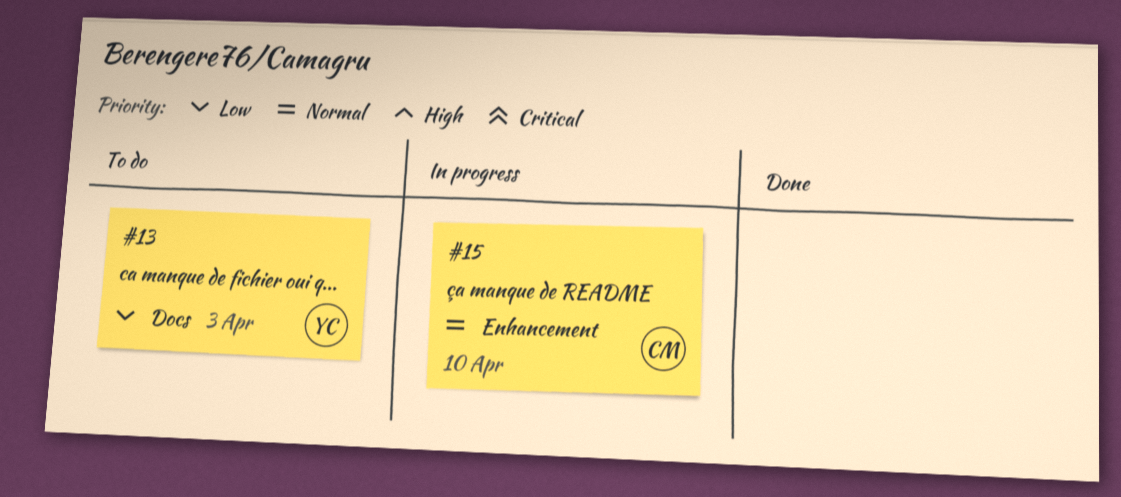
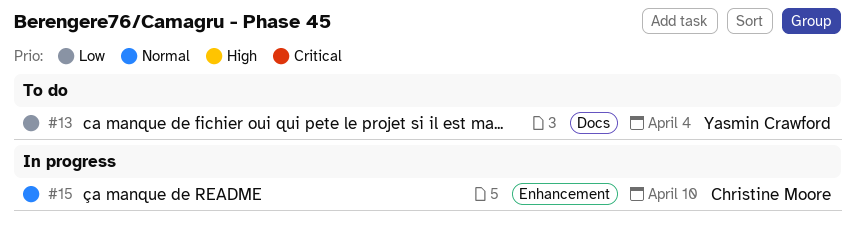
#13, due: Apr 3 -> Apr 4

